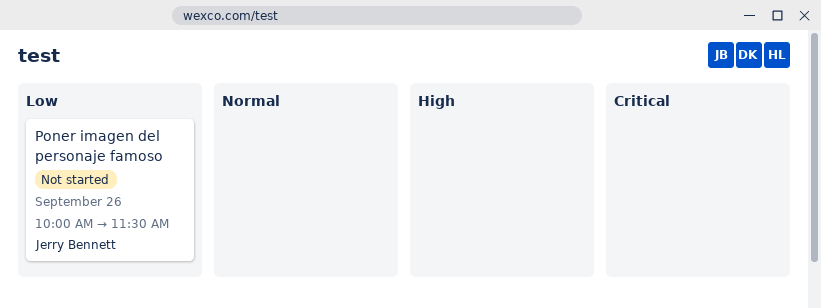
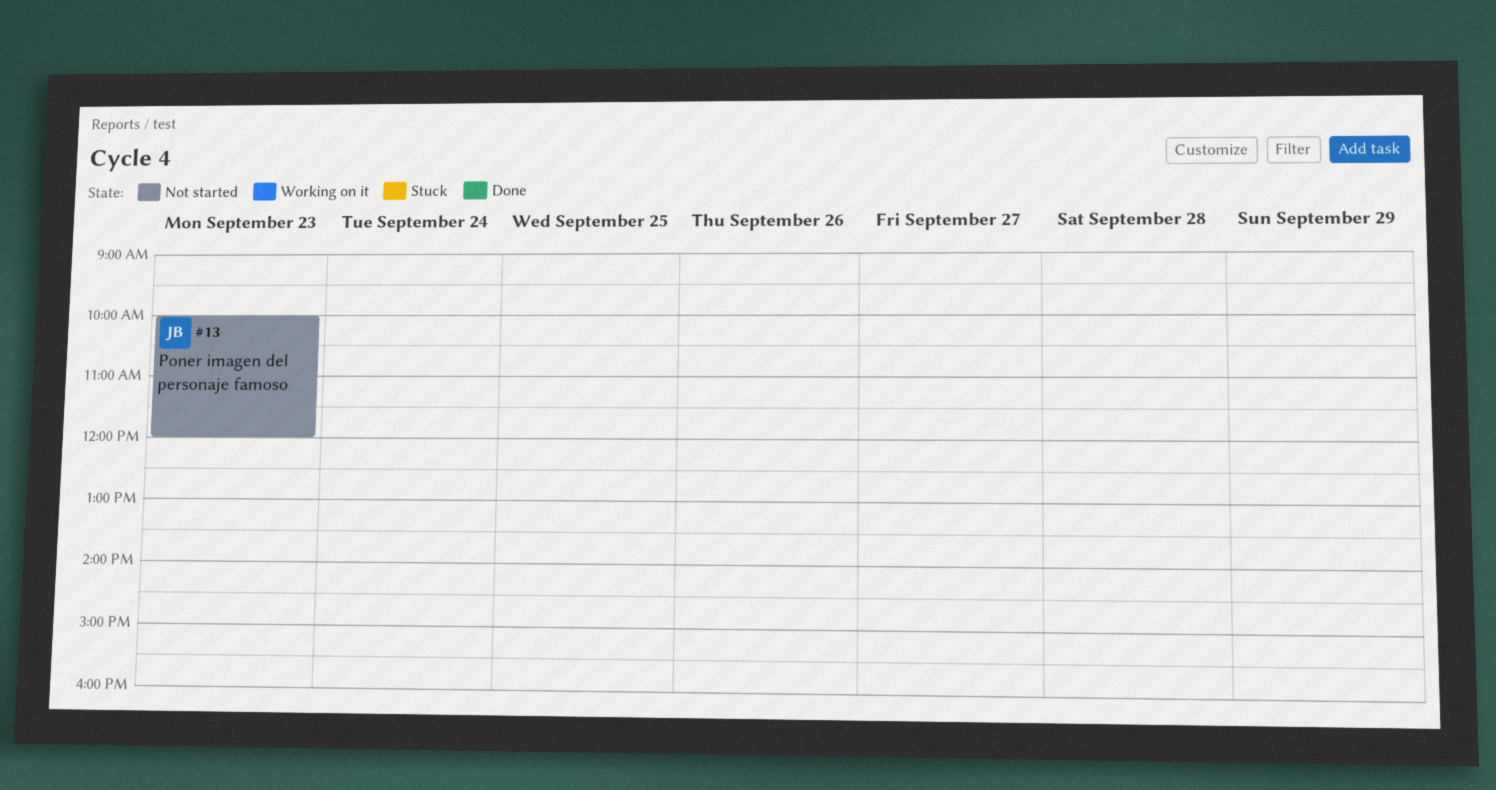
Poner imagen del personaje famoso, day: Sep 26 -> Sep 23
Poner imagen del personaje famoso, ends: 11:30 -> 12:00

